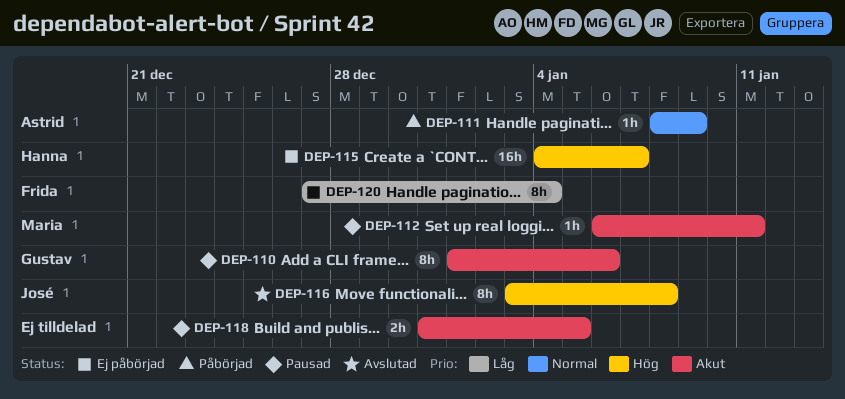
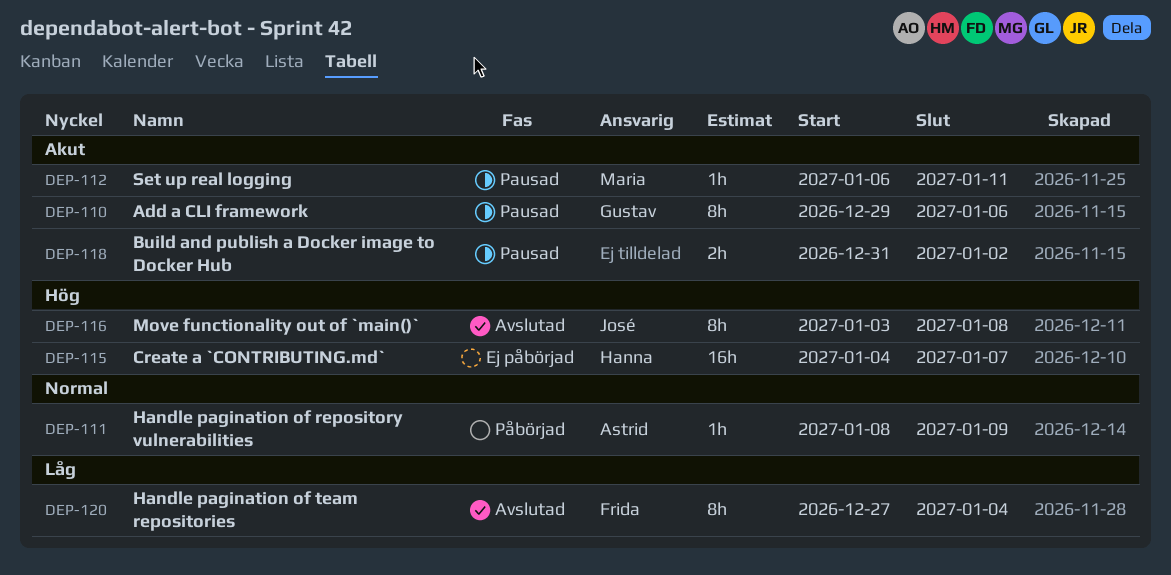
DEP-110, start: Jan 1 -> Dec 29
DEP-118, due: Jan 5 -> Jan 2
DEP-120, status: Ej påbörjad -> Avslutad

